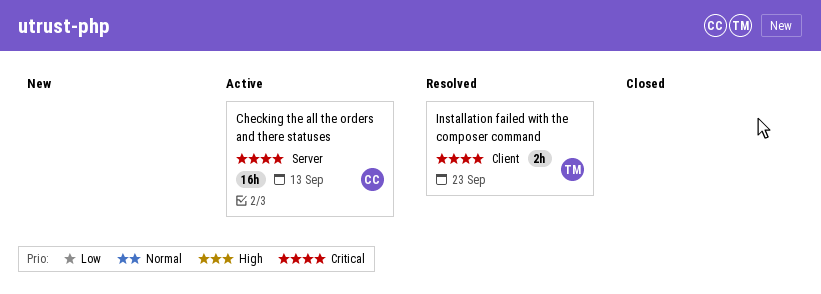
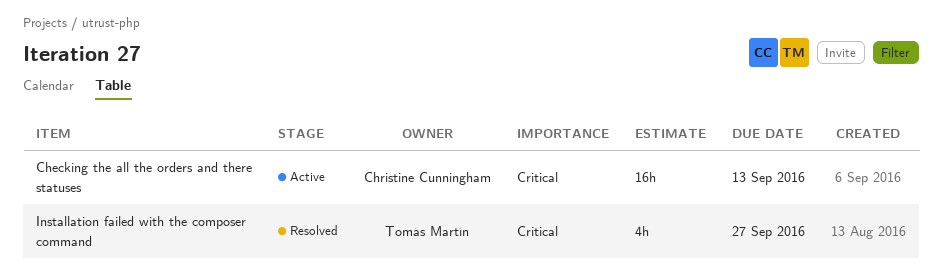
Installation failed with the composer command, estimate: 2h -> 4h
Installation failed with the composer command, due: Sep 23 -> Sep 27

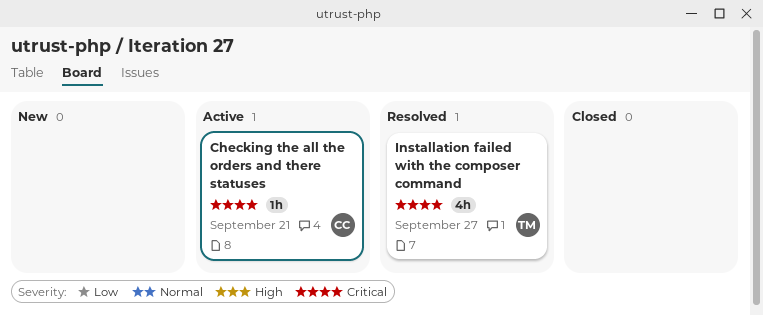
Checking the all the orders and there statuses, estimate: 16h -> 1h
Checking the all the orders and there statuses, due: Sep 13 -> Sep 21

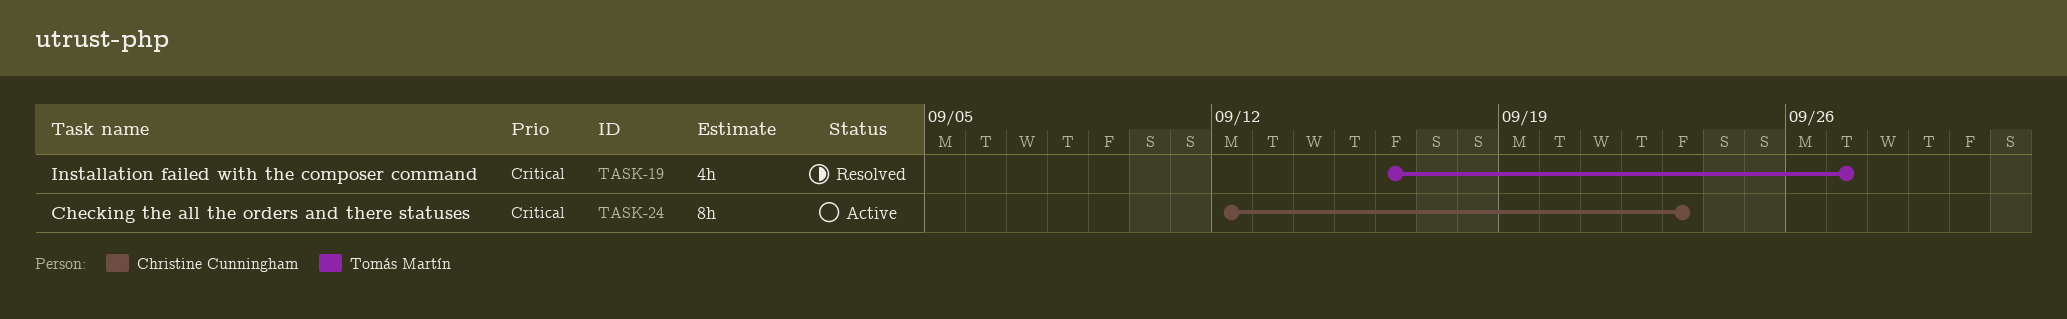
Checking the all the orders and there statuses, estimate: 1h -> 8h
Checking the all the orders and there statuses, due: Sep 21 -> Sep 23

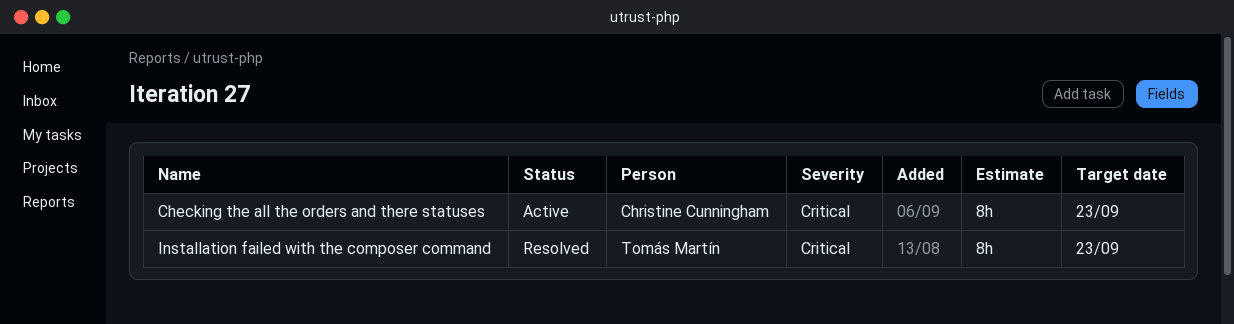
Installation failed with the composer command, estimate: 4h -> 8h
Installation failed with the composer command, due: Sep 27 -> Sep 23

